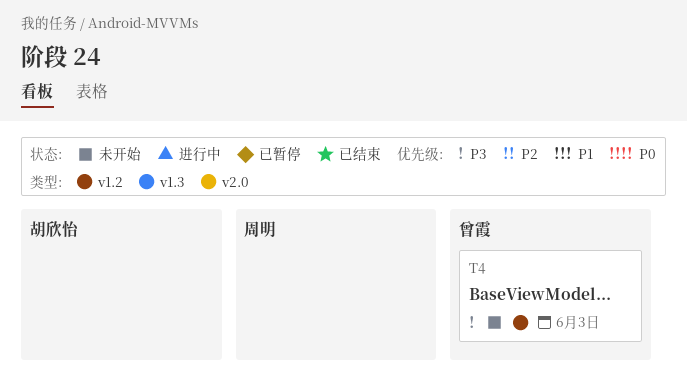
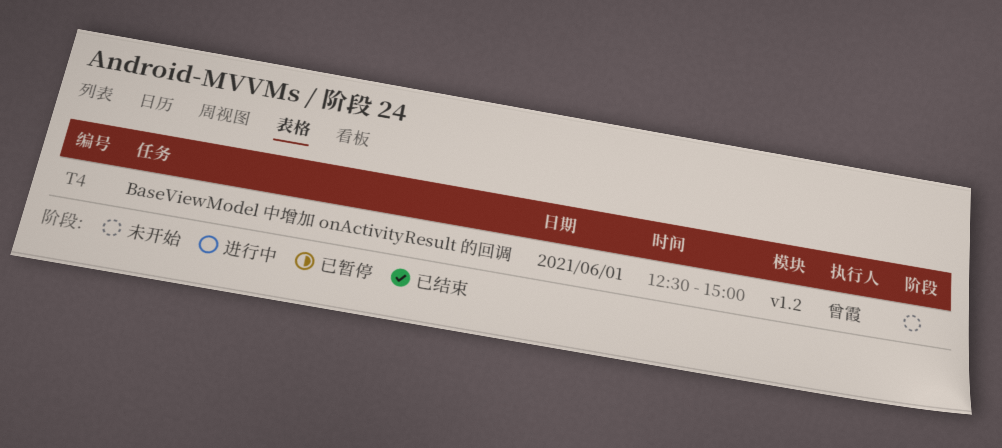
T4, day: Jun 3 -> Jun 1

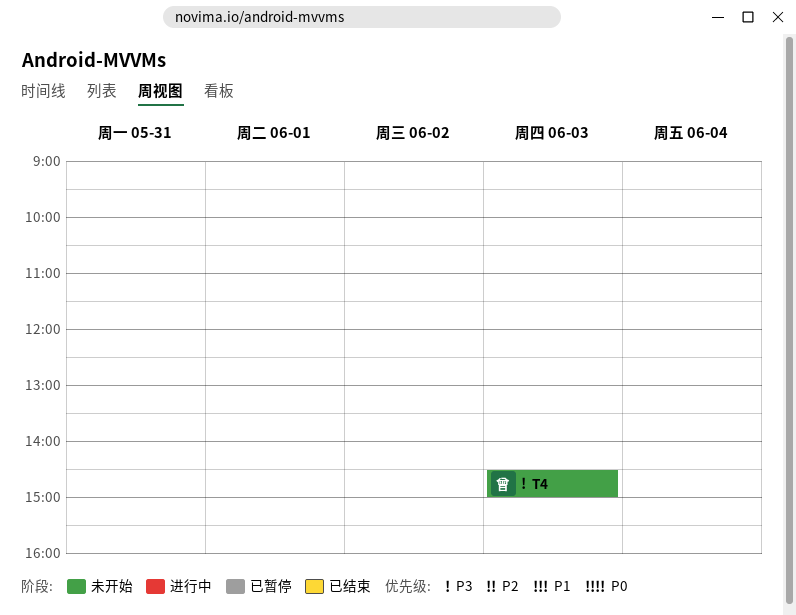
T4, day: Jun 1 -> Jun 3
T4, begins: 12:30 -> 14:30

